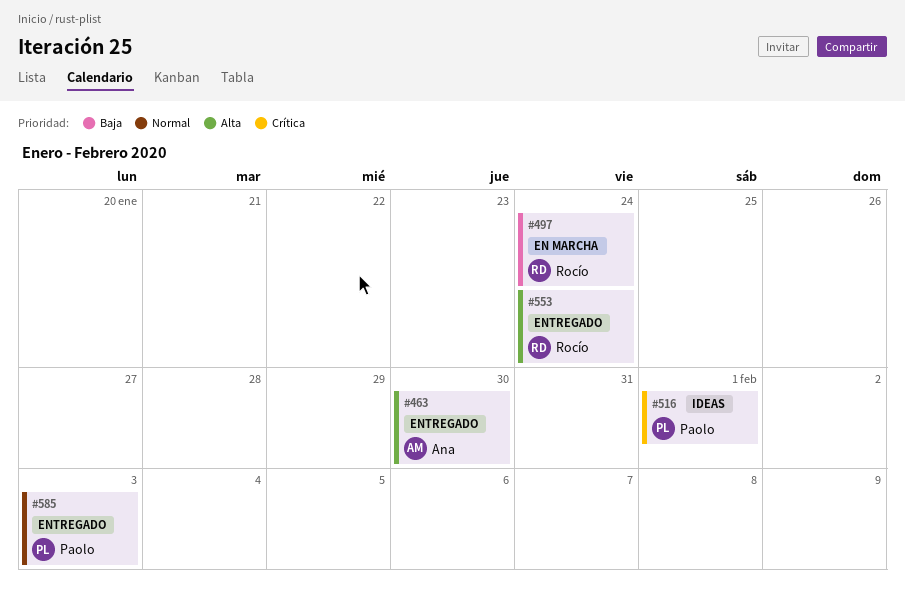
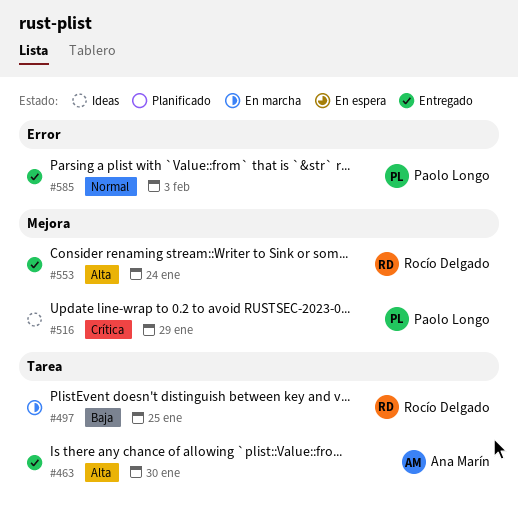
#497, due: Jan 24 -> Jan 25
#516, due: Feb 1 -> Jan 29

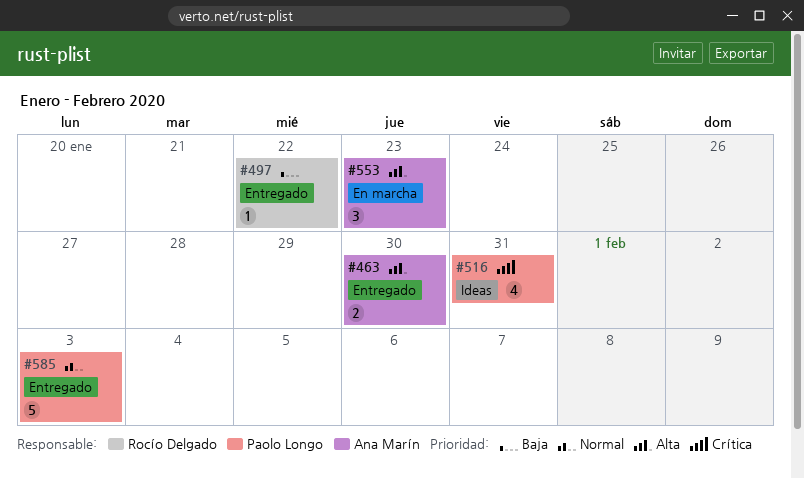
#497, status: En marcha -> Entregado
#497, due: Jan 25 -> Jan 22
#516, due: Jan 29 -> Jan 31
#553, status: Entregado -> En marcha
#553, owner: Rocío Delgado -> Ana Marín
#553, due: Jan 24 -> Jan 23

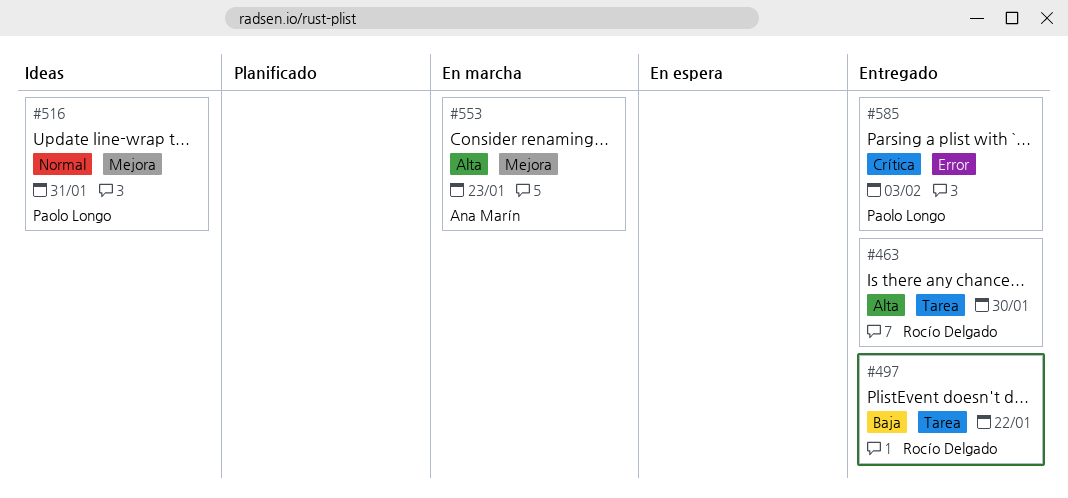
#463, owner: Ana Marín -> Rocío Delgado
#516, priority: Crítica -> Normal
#585, priority: Normal -> Crítica

